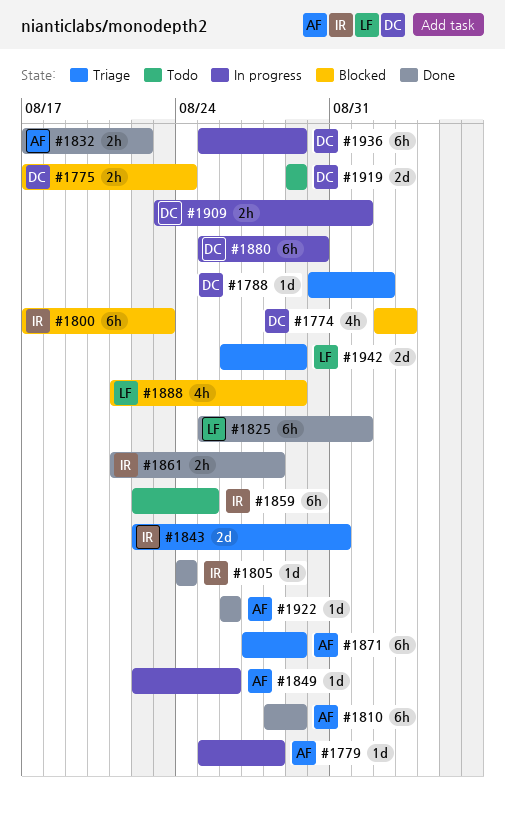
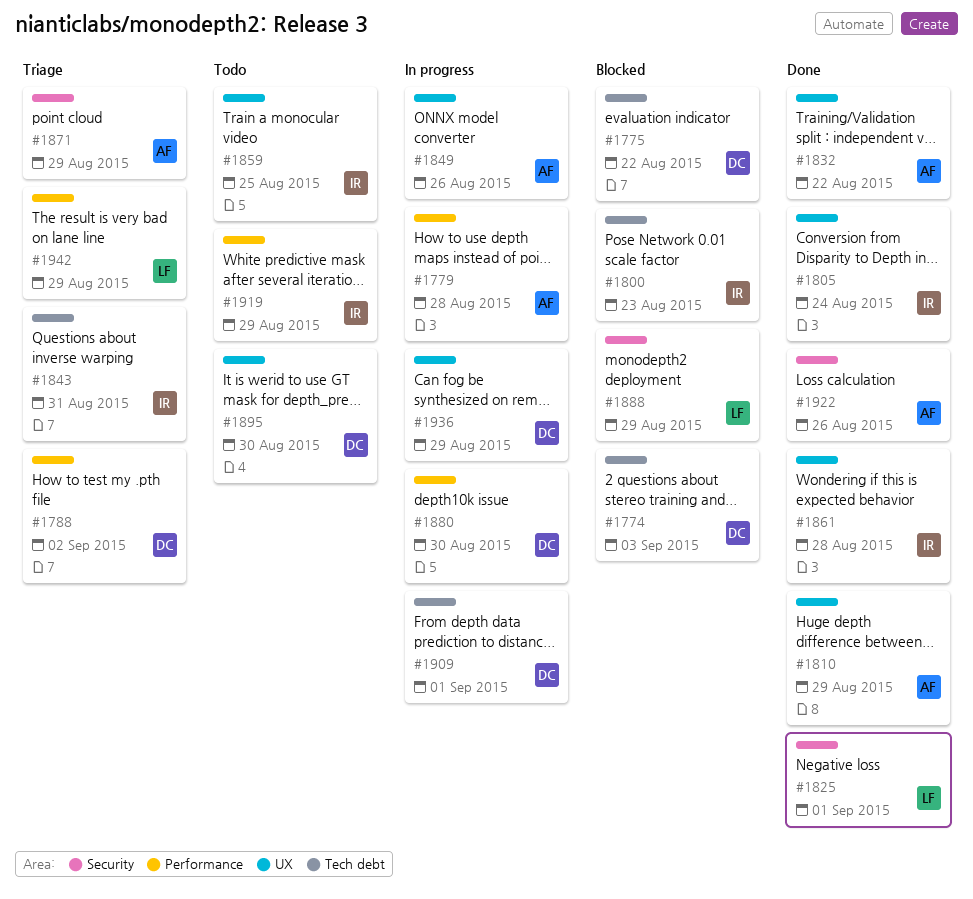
#1775, due: Aug 24 -> Aug 22
#1895: none -> present
#1919, owner: DC -> IR

